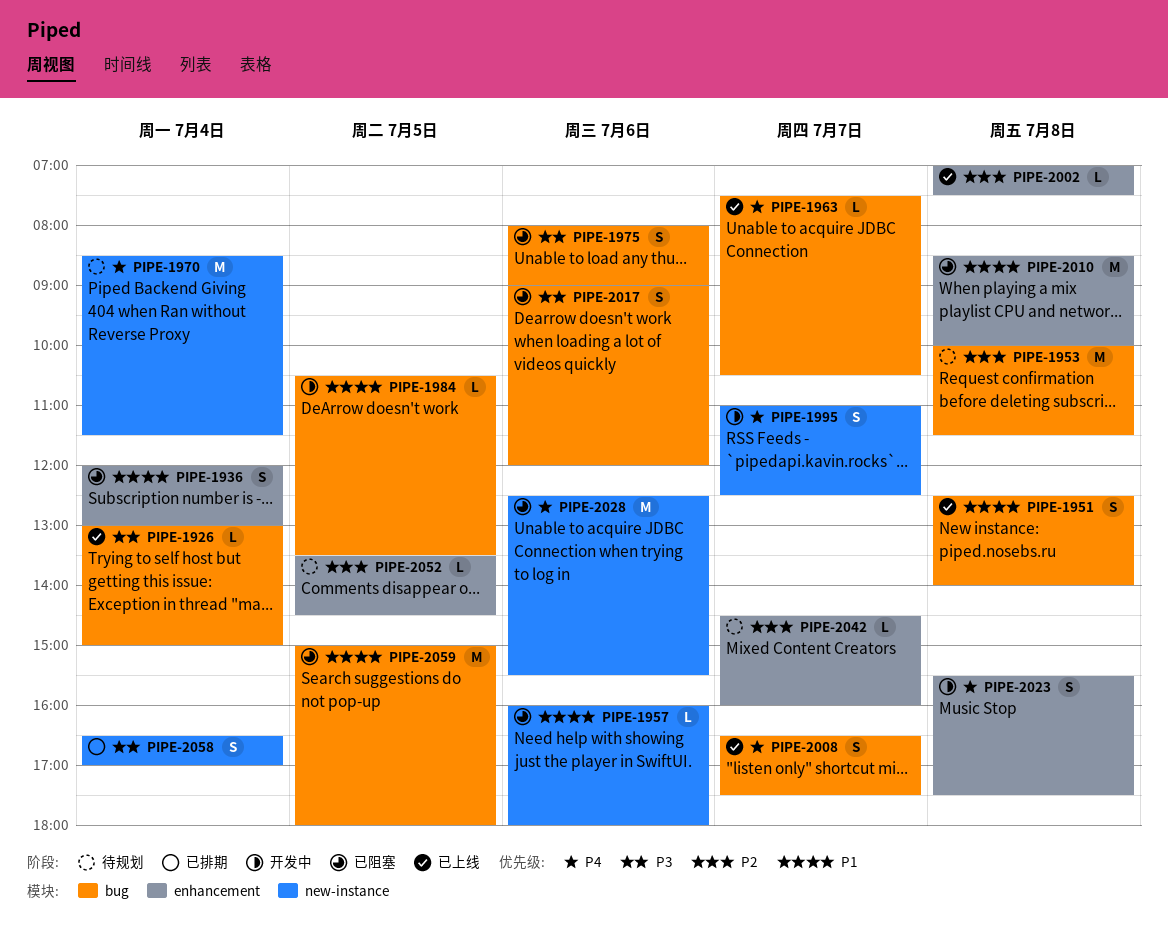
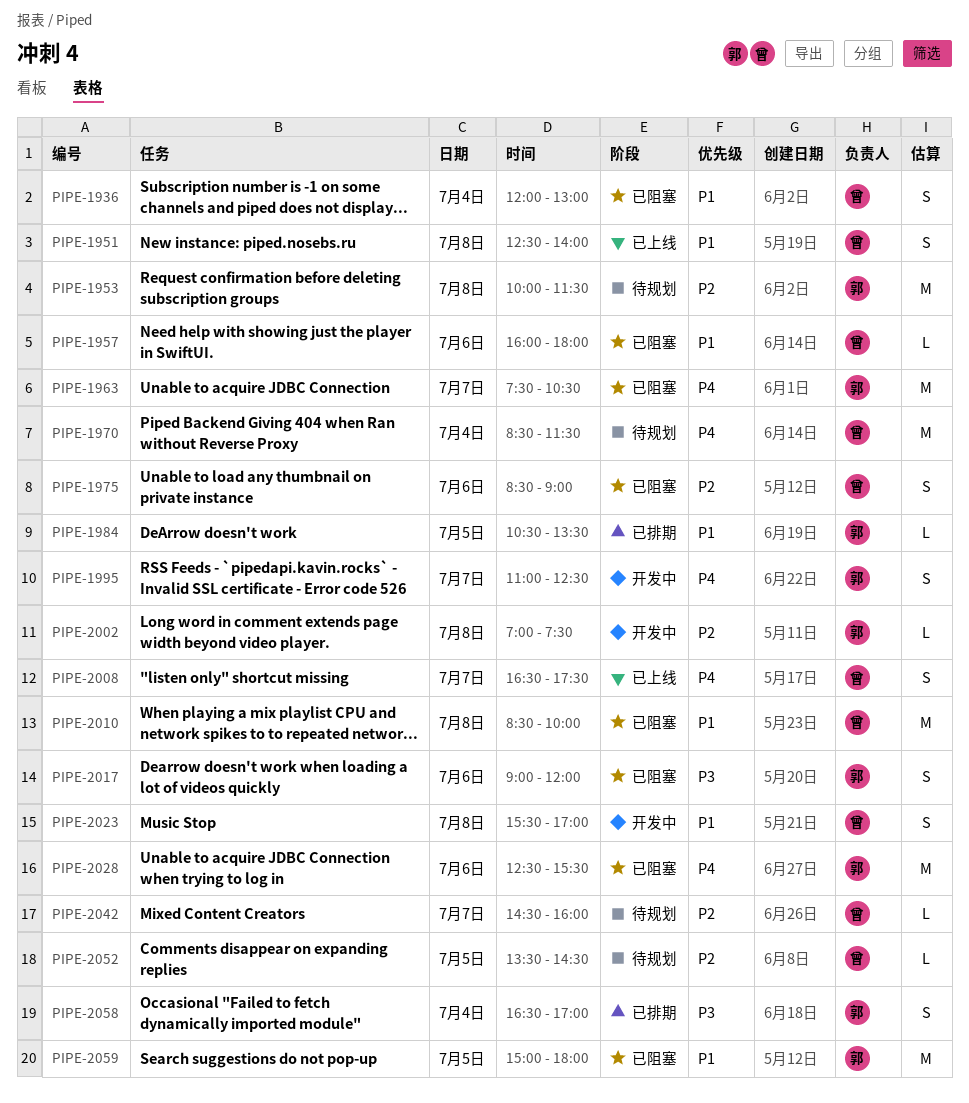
PIPE-1926: present -> none
PIPE-1963, status: 已上线 -> 已阻塞
PIPE-1963, estimate: L -> M
PIPE-1975, priority: P3 -> P2
PIPE-1975, begins: 08:00 -> 08:30
PIPE-1984, status: 开发中 -> 已排期
PIPE-2002, status: 已上线 -> 开发中
PIPE-2023, priority: P4 -> P1
PIPE-2023, ends: 17:30 -> 17:00

